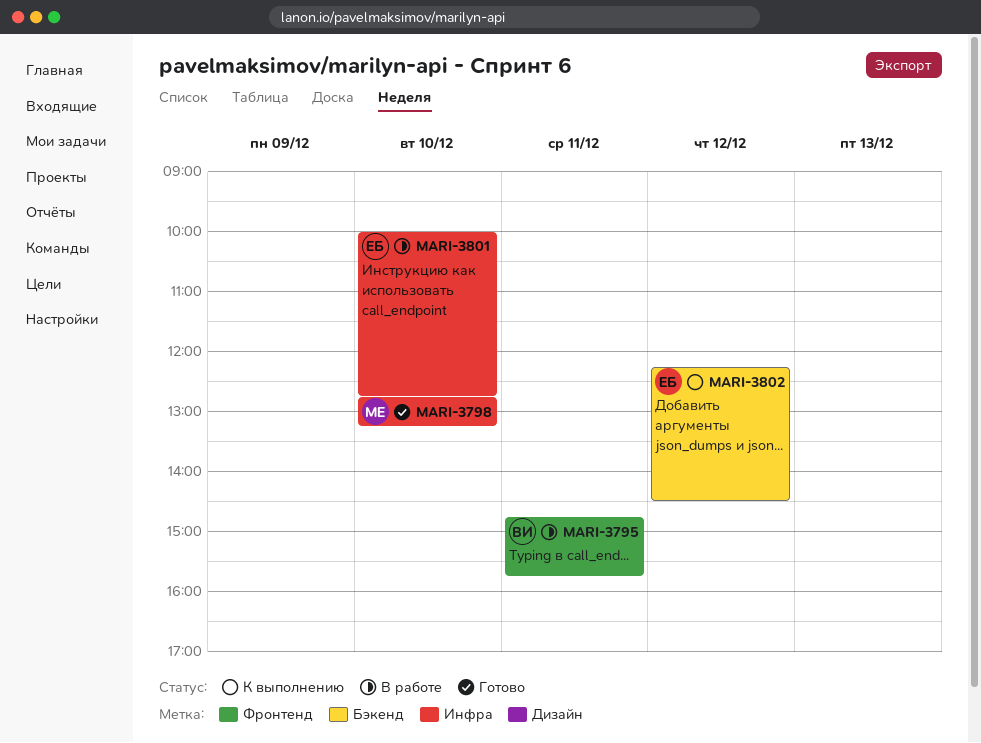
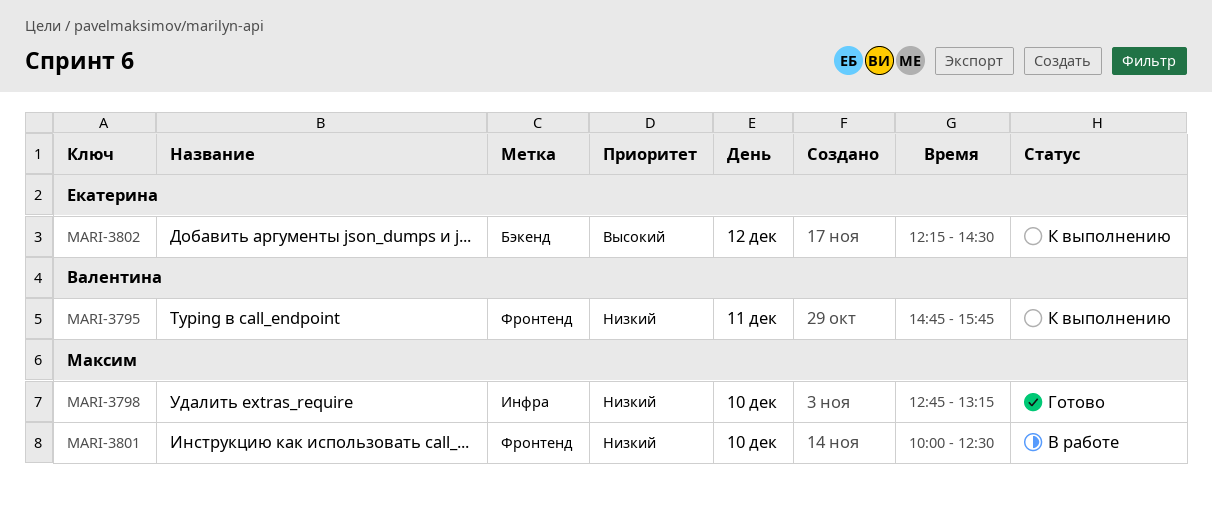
MARI-3795, status: В работе -> К выполнению
MARI-3801, owner: Екатерина -> Максим
MARI-3801, label: Инфра -> Фронтенд
MARI-3801, ends: 12:45 -> 12:30

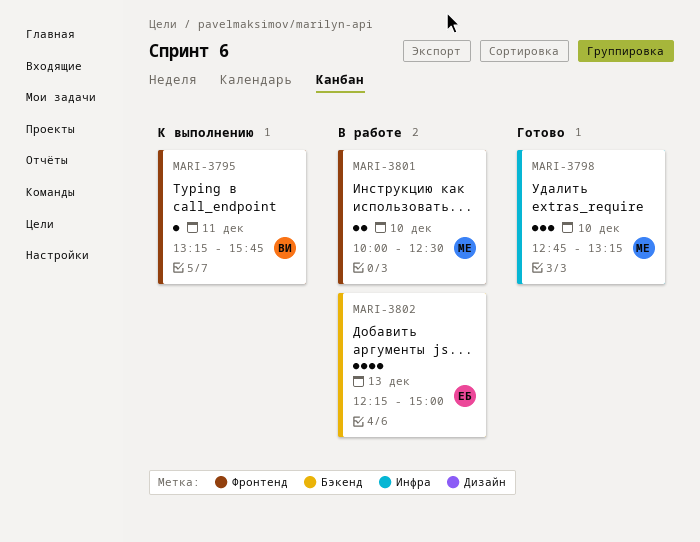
MARI-3795, begins: 14:45 -> 13:15
MARI-3802, status: К выполнению -> В работе
MARI-3802, day: Dec 12 -> Dec 13
MARI-3802, ends: 14:30 -> 15:00

